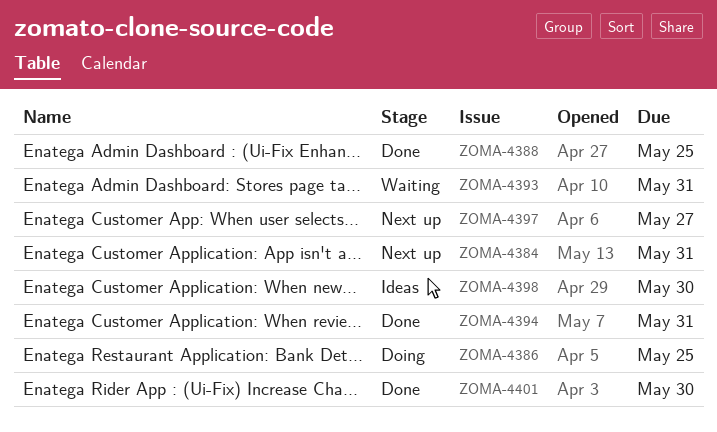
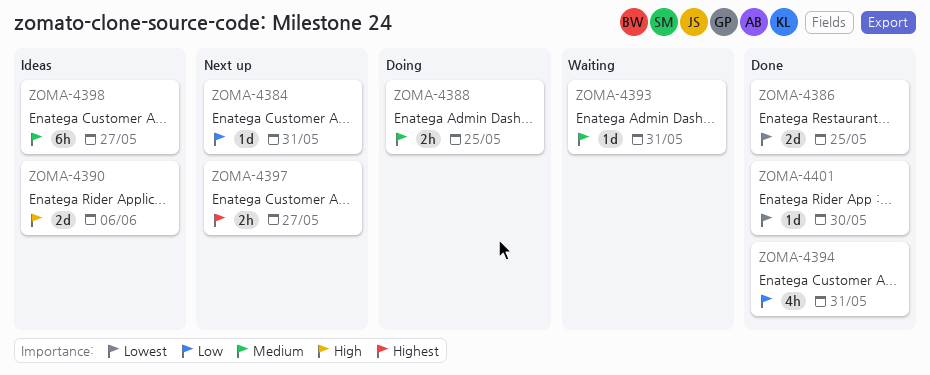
ZOMA-4386, status: Doing -> Done
ZOMA-4388, status: Done -> Doing
ZOMA-4390: none -> present
ZOMA-4398, due: May 30 -> May 27

